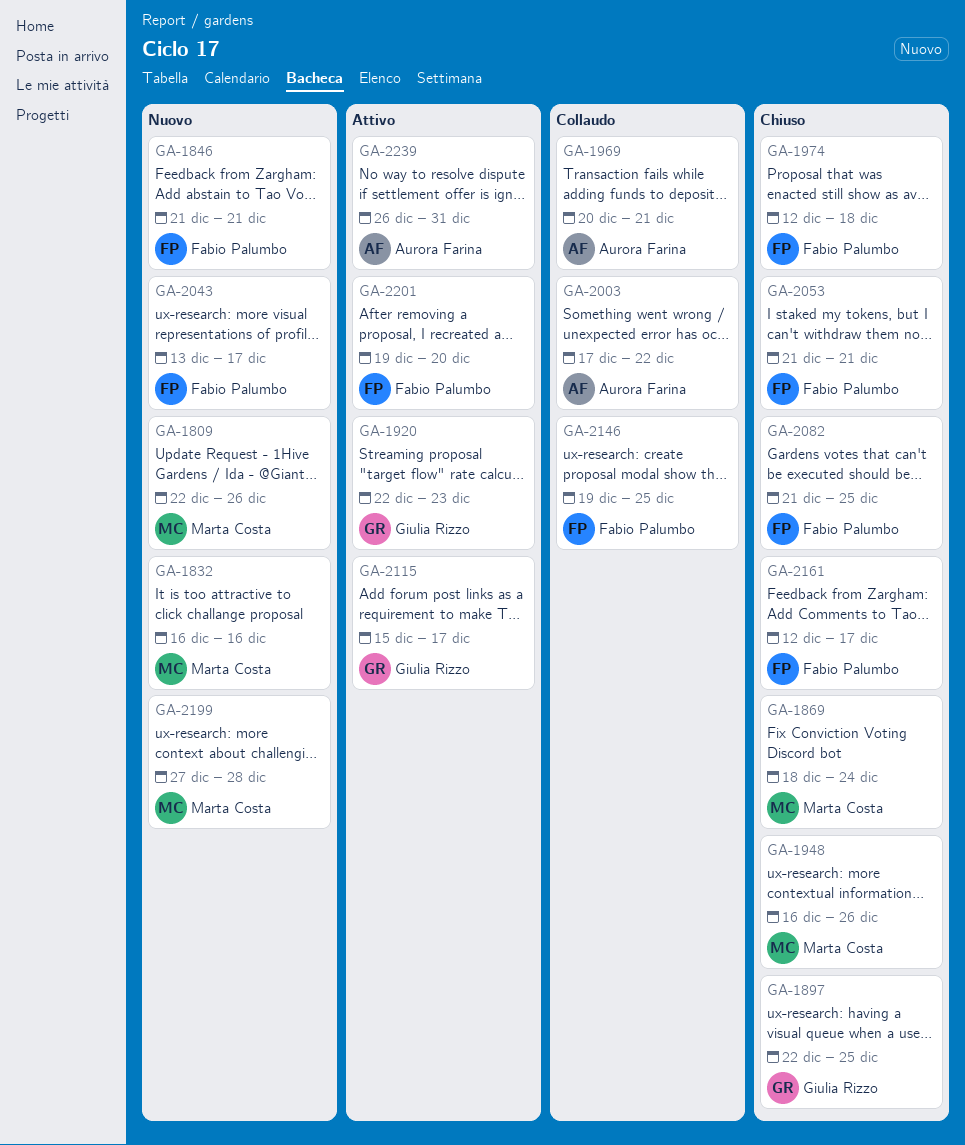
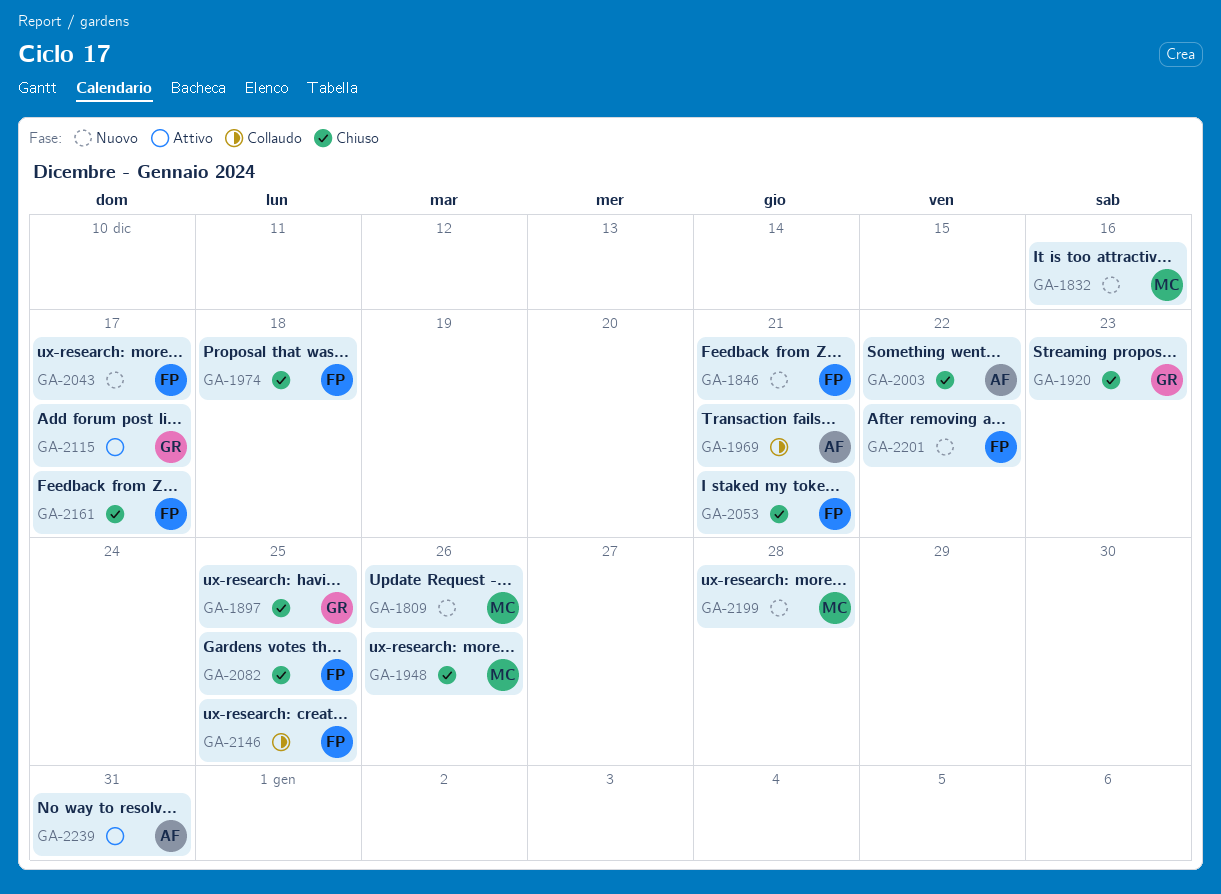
GA-1869: present -> none
GA-1920, status: Attivo -> Chiuso
GA-2003, status: Collaudo -> Chiuso
GA-2201, status: Attivo -> Nuovo
GA-2201, due: Dec 20 -> Dec 22

